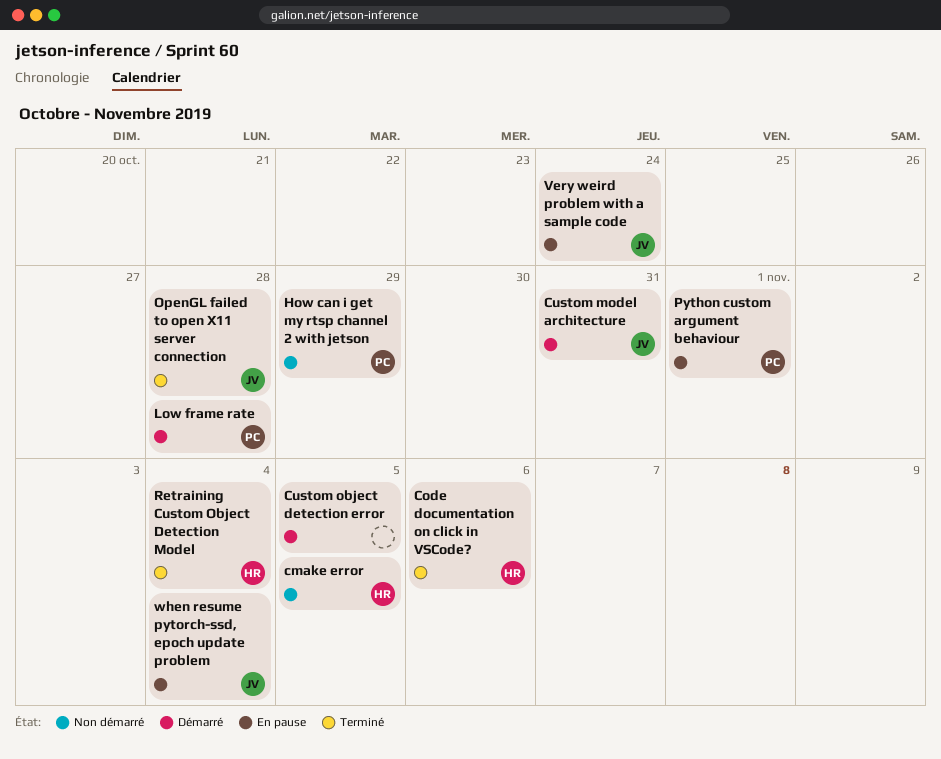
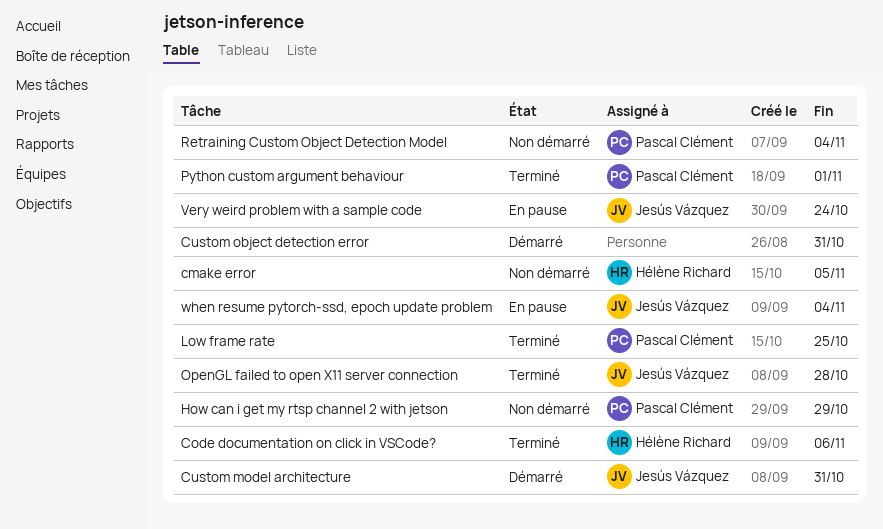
Custom object detection error, due: Nov 5 -> Oct 31
Low frame rate, status: Démarré -> Terminé
Low frame rate, due: Oct 28 -> Oct 25
Python custom argument behaviour, status: En pause -> Terminé
Retraining Custom Object Detection Model, status: Terminé -> Non démarré
Retraining Custom Object Detection Model, owner: Hélène Richard -> Pascal Clément

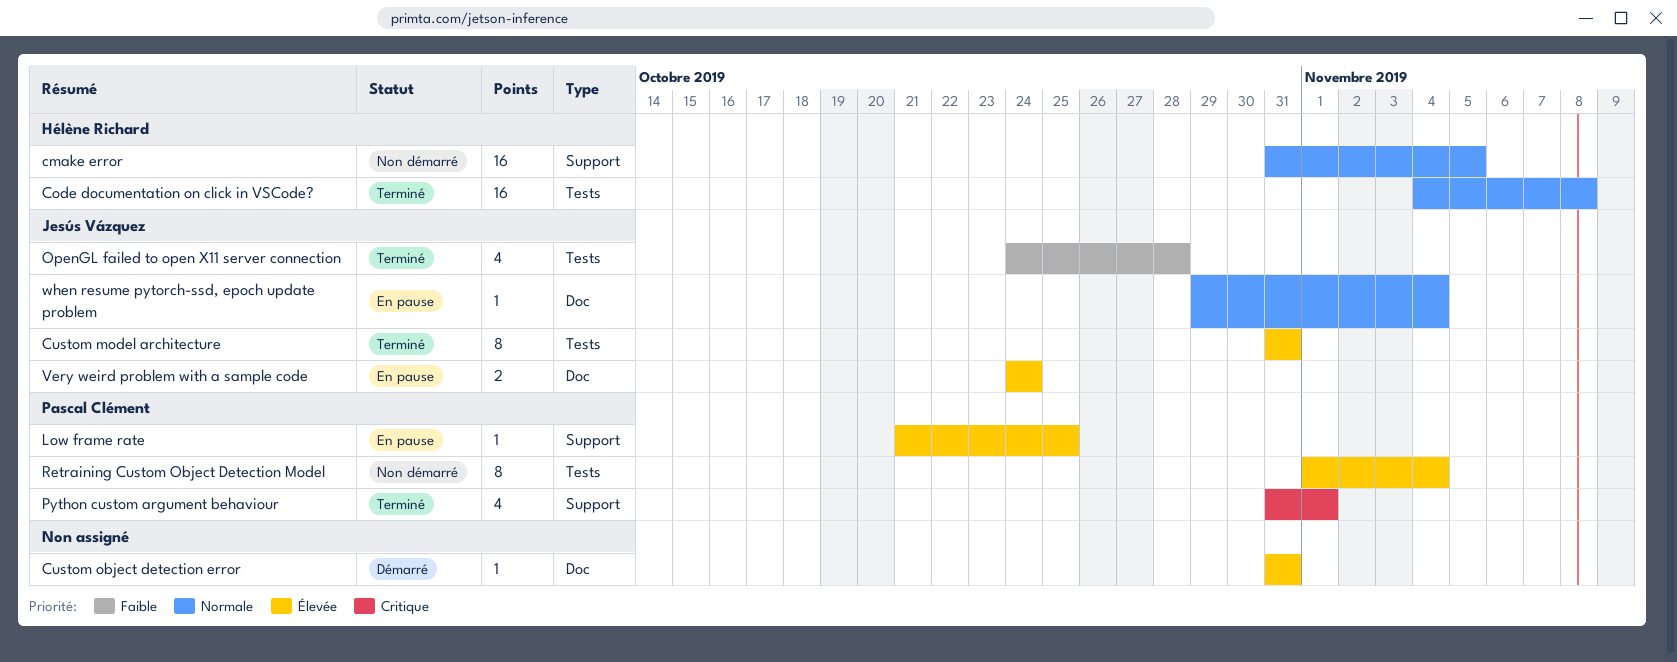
Code documentation on click in VSCode?, due: Nov 6 -> Nov 8
Custom model architecture, status: Démarré -> Terminé
How can i get my rtsp channel 2 with jetson: present -> none
Low frame rate, status: Terminé -> En pause

